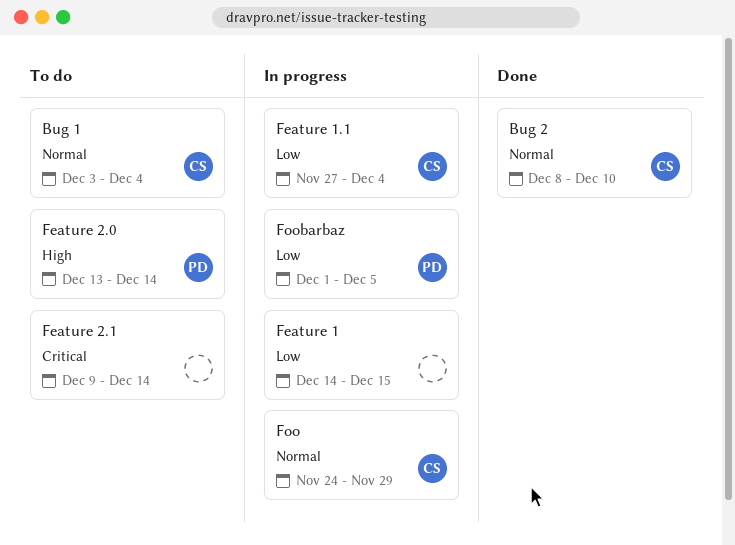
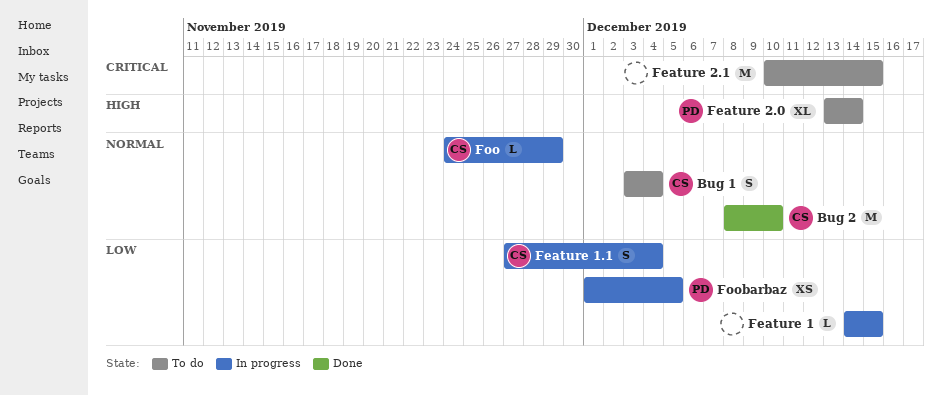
Feature 2.1, start: Dec 9 -> Dec 10
Feature 2.1, due: Dec 14 -> Dec 15

